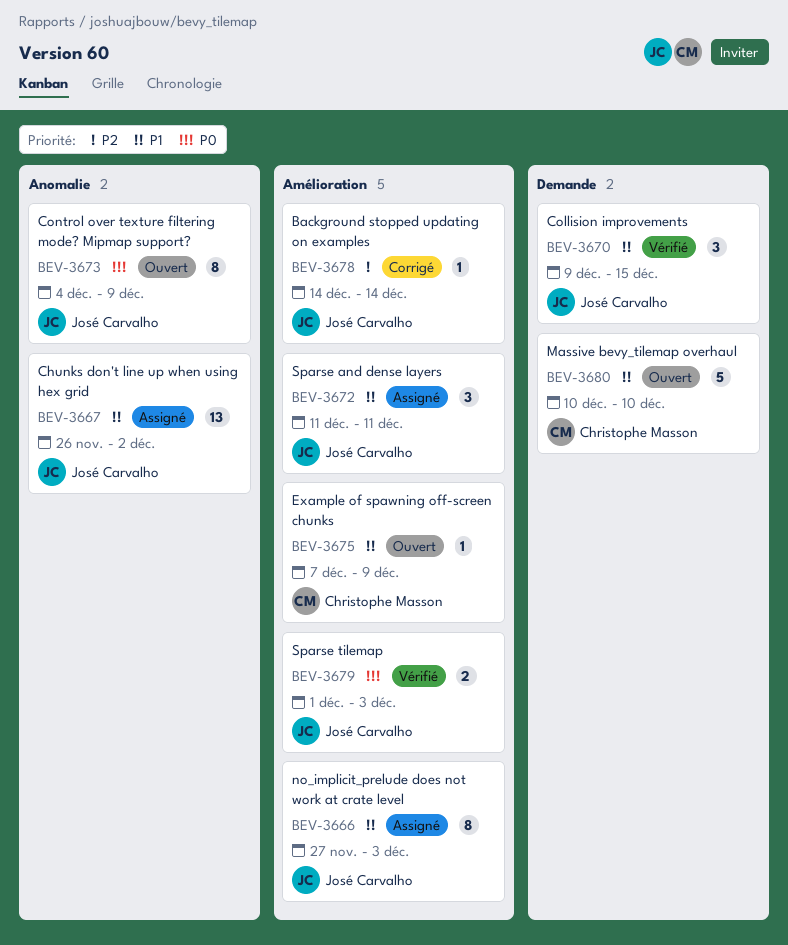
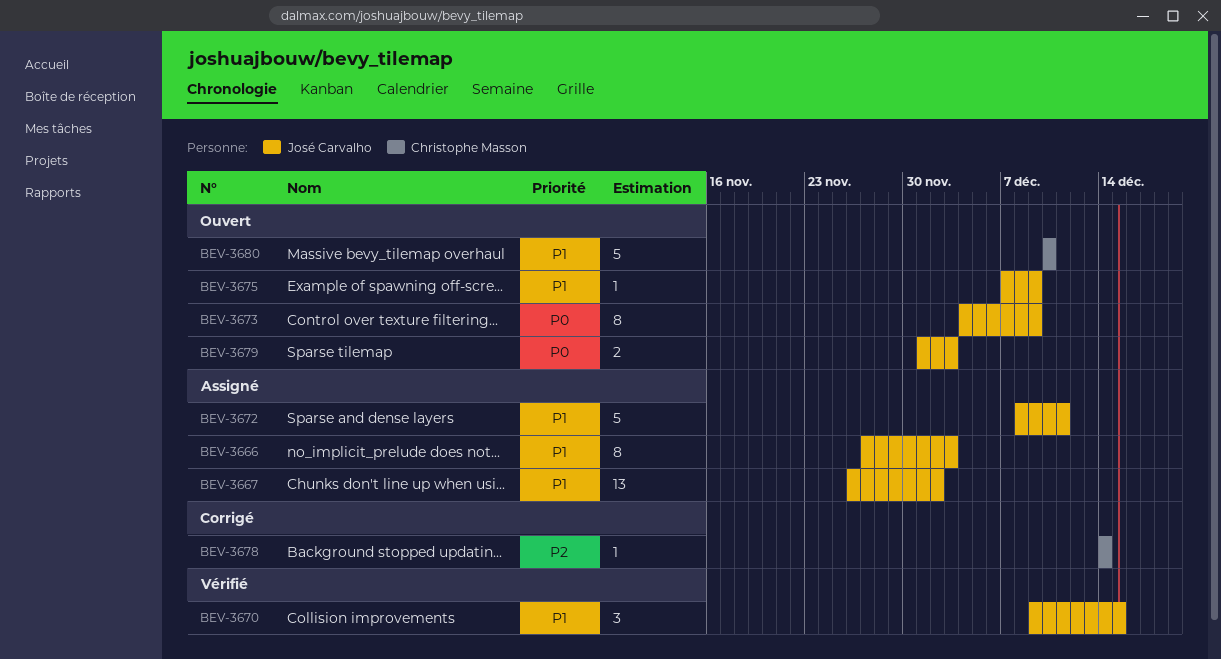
BEV-3672, estimate: 3 -> 5
BEV-3672, start: Dec 11 -> Dec 8
BEV-3675, owner: Christophe Masson -> José Carvalho
BEV-3678, owner: José Carvalho -> Christophe Masson
BEV-3679, status: Vérifié -> Ouvert

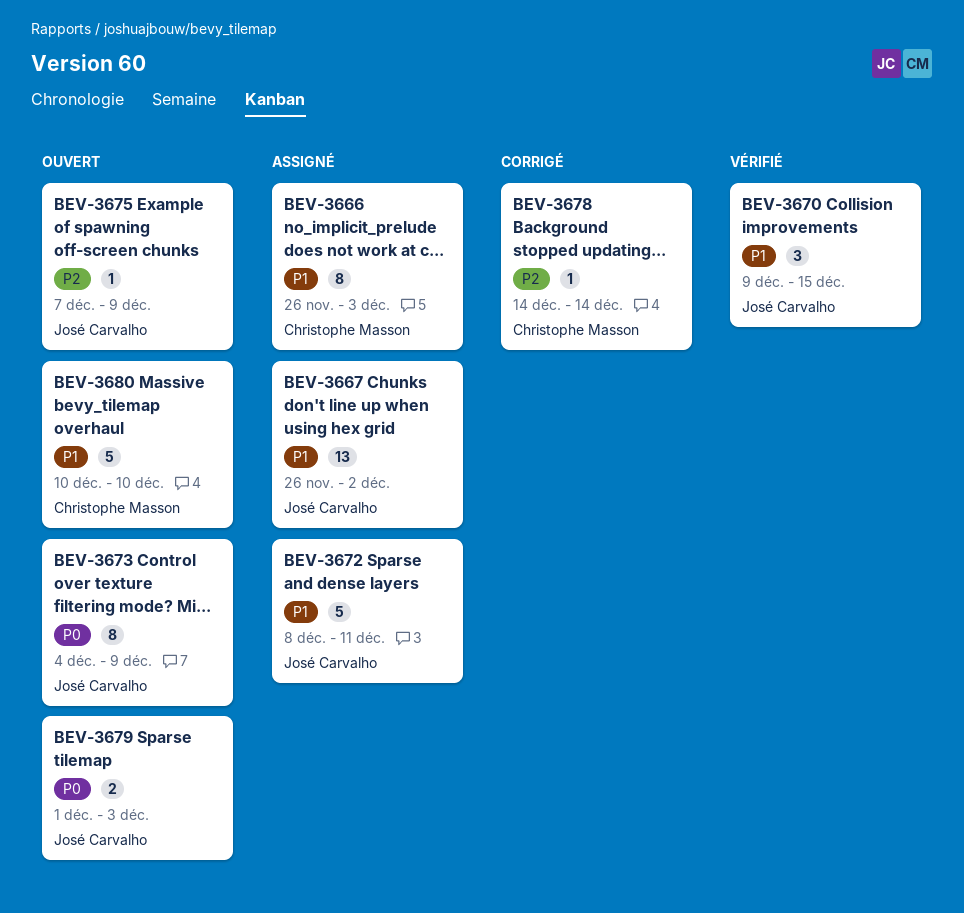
BEV-3666, owner: José Carvalho -> Christophe Masson
BEV-3666, start: Nov 27 -> Nov 26
BEV-3675, priority: P1 -> P2

